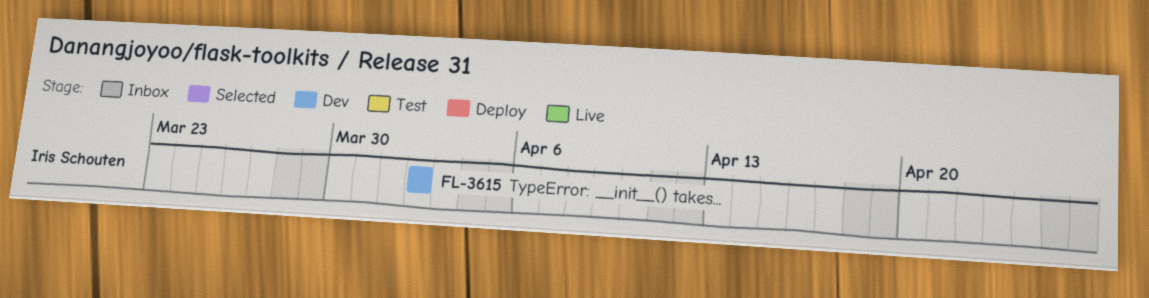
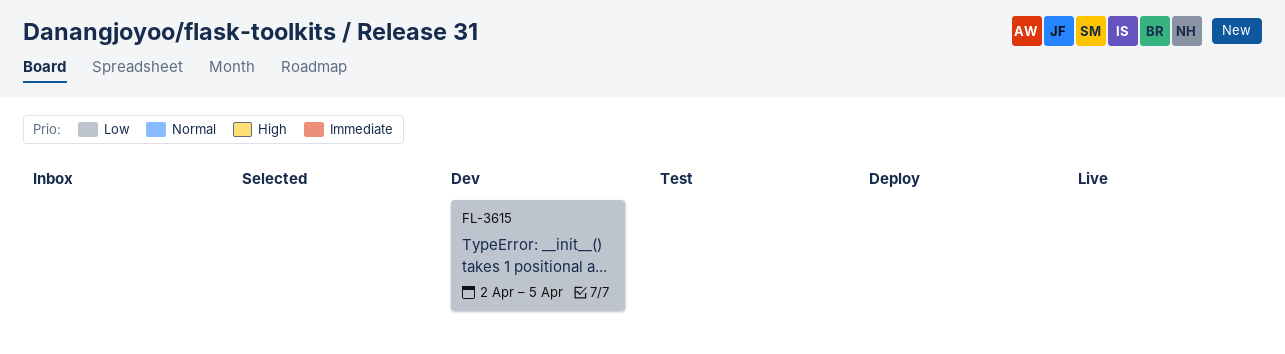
FL-3615, due: Apr 2 -> Apr 5

